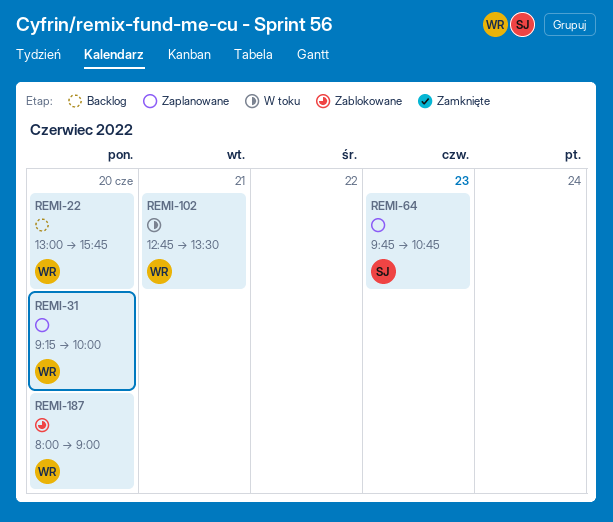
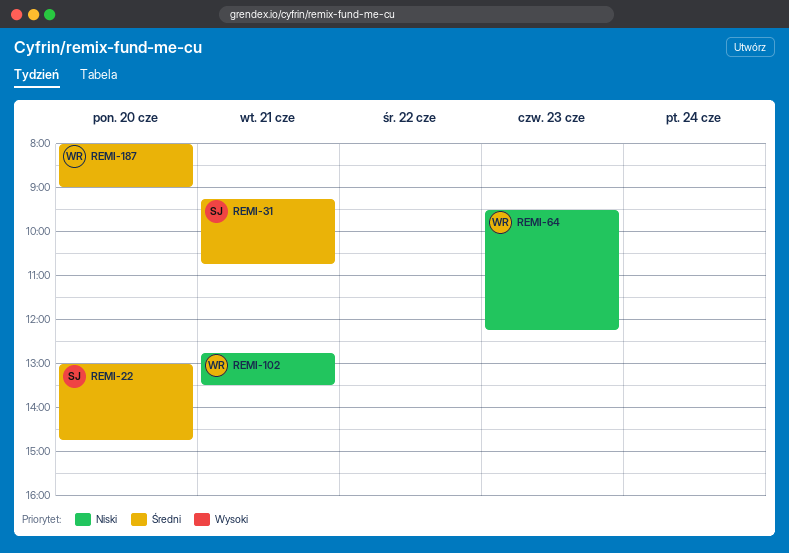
REMI-22, owner: WR -> SJ
REMI-22, ends: 15:45 -> 14:45
REMI-31, owner: WR -> SJ
REMI-31, day: Jun 20 -> Jun 21
REMI-31, ends: 10:00 -> 10:45
REMI-64, owner: SJ -> WR
REMI-64, begins: 09:45 -> 09:30
REMI-64, ends: 10:45 -> 12:15

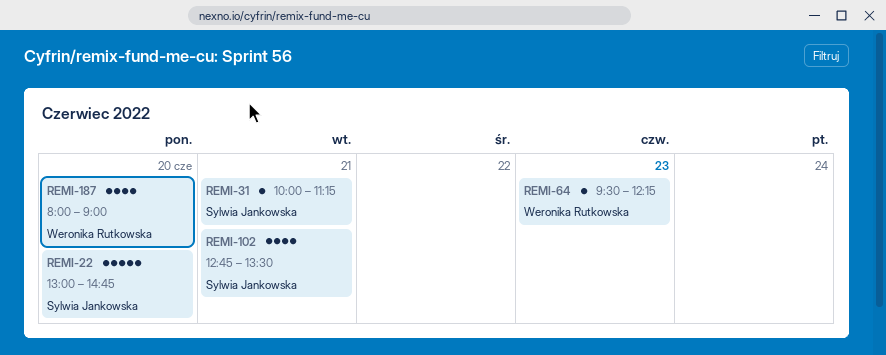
REMI-31, begins: 09:15 -> 10:00
REMI-31, ends: 10:45 -> 11:15
REMI-102, owner: Weronika Rutkowska -> Sylwia Jankowska

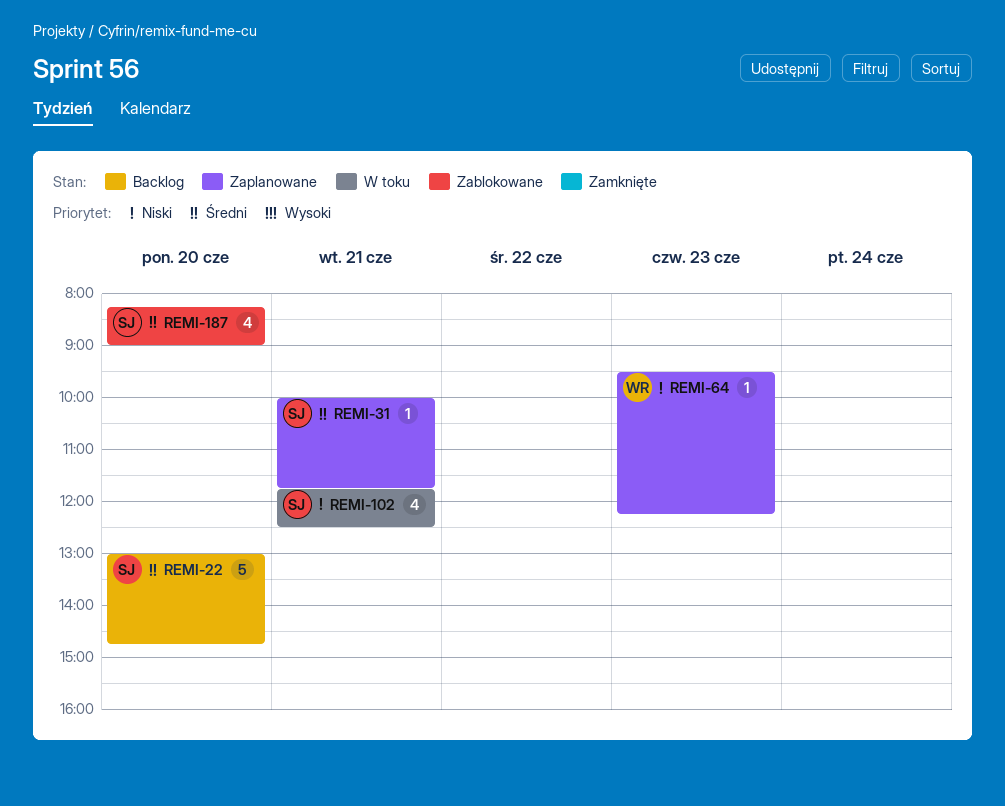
REMI-31, ends: 11:15 -> 11:45
REMI-102, begins: 12:45 -> 11:45
REMI-102, ends: 13:30 -> 12:30
REMI-187, owner: Weronika Rutkowska -> Sylwia Jankowska
REMI-187, begins: 08:00 -> 08:15

